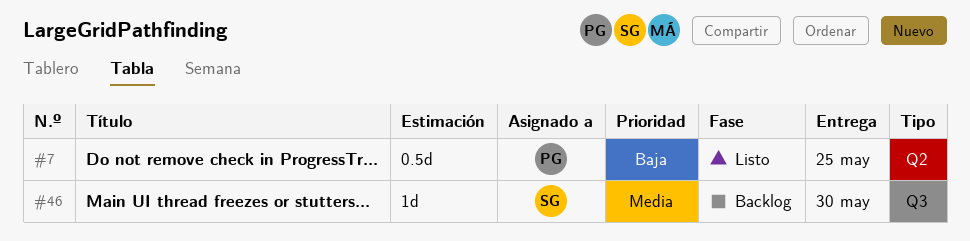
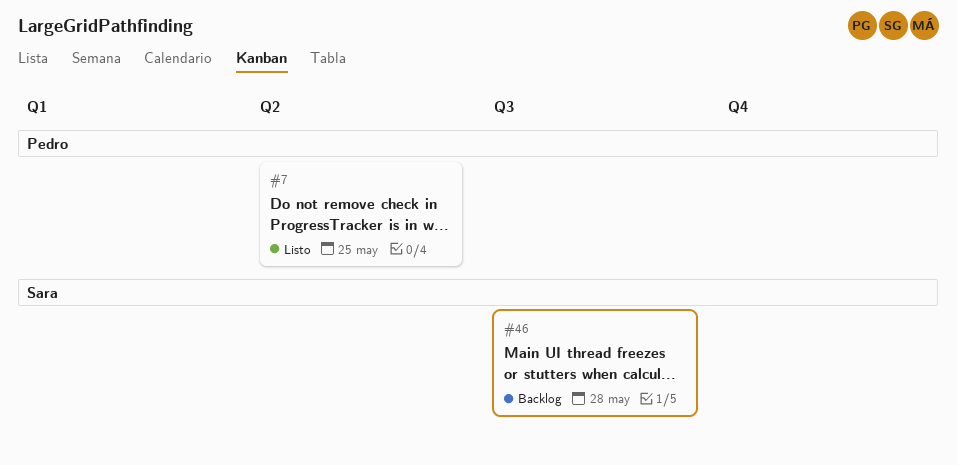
#46, due: May 30 -> May 28

